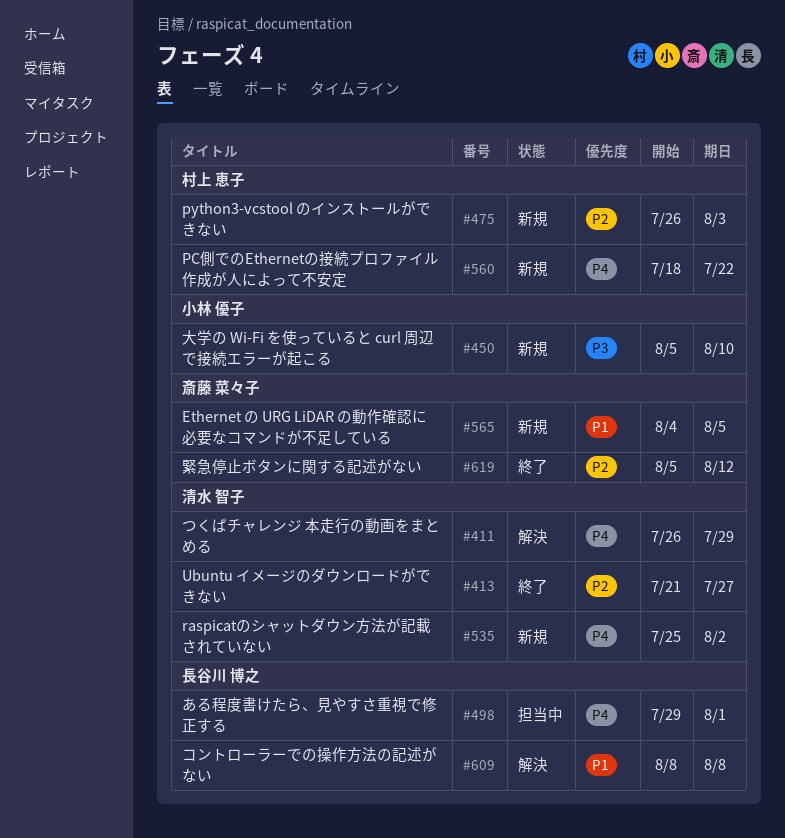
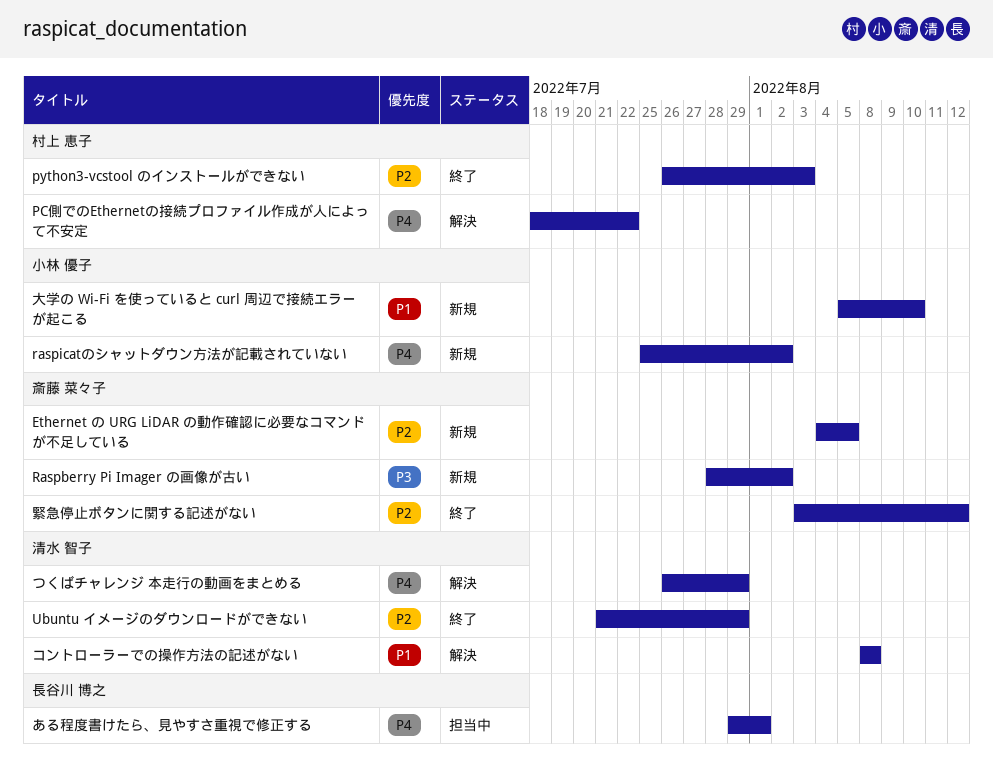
Ethernet の URG LiDAR の動作確認に必要なコマンドが不足している, priority: P1 -> P2
PC側でのEthernetの接続プロファイル作成が人によって不安定, status: 新規 -> 解決
python3-vcstool のインストールができない, status: 新規 -> 終了
Raspberry Pi Imager の画像が古い: none -> present
raspicatのシャットダウン方法が記載されていない, owner: 清水 智子 -> 小林 優子
Ubuntu イメージのダウンロードができない, due: Jul 27 -> Jul 29
コントローラーでの操作方法の記述がない, owner: 長谷川 博之 -> 清水 智子
大学の Wi-Fi を使っていると curl 周辺で接続エラーが起こる, priority: P3 -> P1
緊急停止ボタンに関する記述がない, start: Aug 5 -> Aug 3

